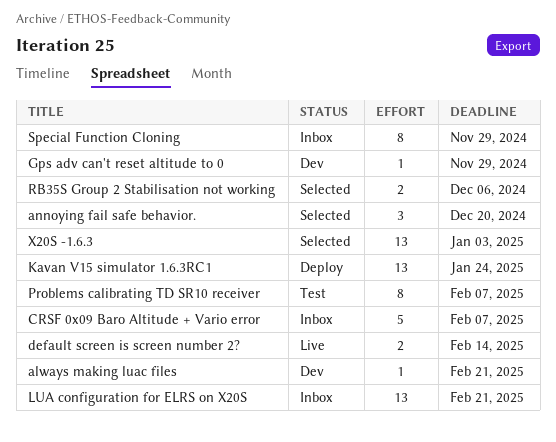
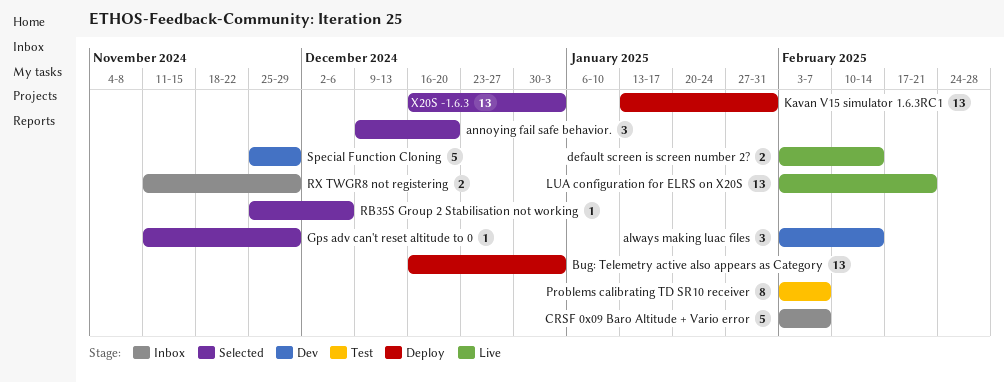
always making luac files, estimate: 1 -> 3
always making luac files, due: Feb 21 -> Feb 14
Bug: Telemetry active also appears as Category: none -> present
Gps adv can't reset altitude to 0, status: Dev -> Selected
Kavan V15 simulator 1.6.3RC1, due: Jan 24 -> Jan 31
LUA configuration for ELRS on X20S, status: Inbox -> Live
RB35S Group 2 Stabilisation not working, estimate: 2 -> 1
RX TWGR8 not registering: none -> present
Special Function Cloning, status: Inbox -> Dev
Special Function Cloning, estimate: 8 -> 5

